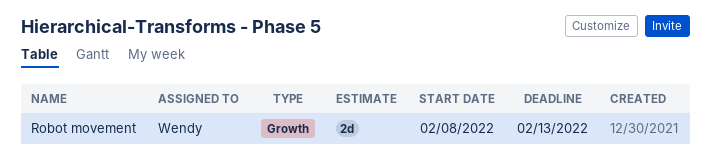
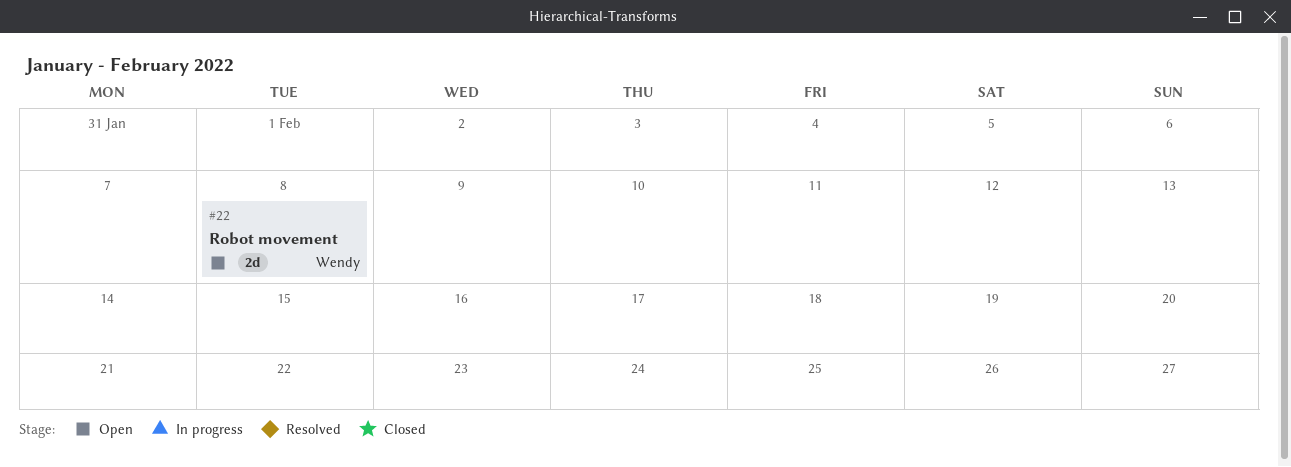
Robot movement, due: Feb 13 -> Feb 8

